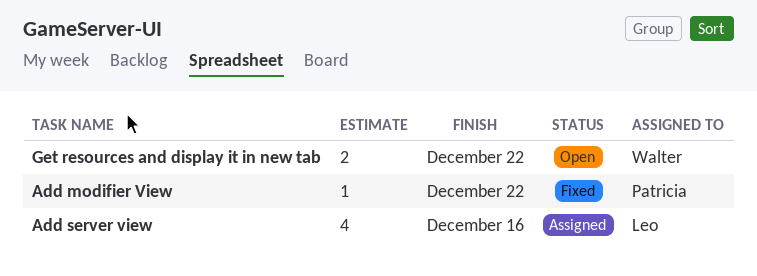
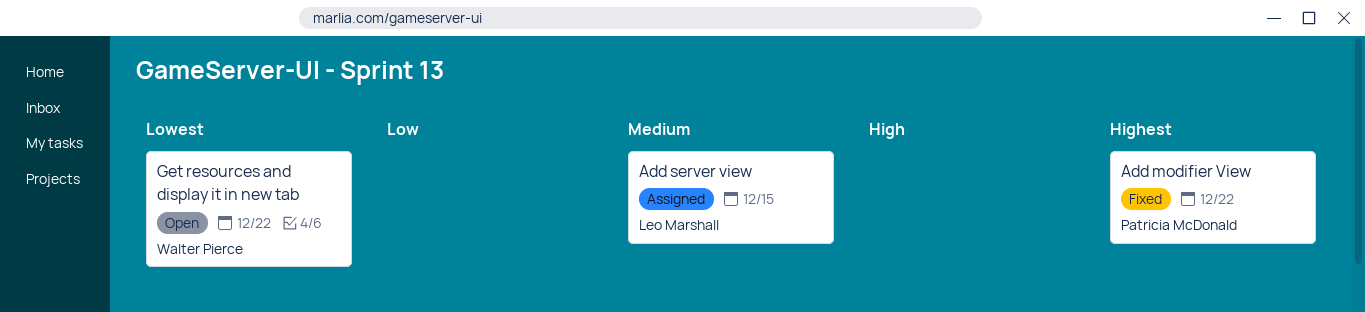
Add server view, due: Dec 16 -> Dec 15

